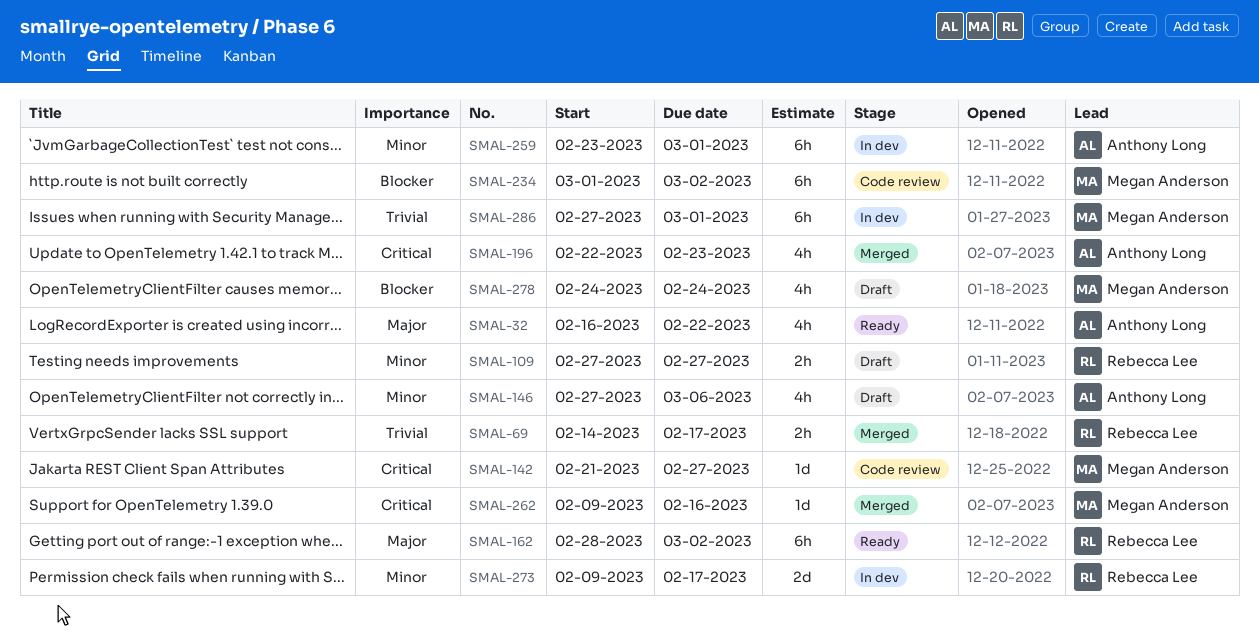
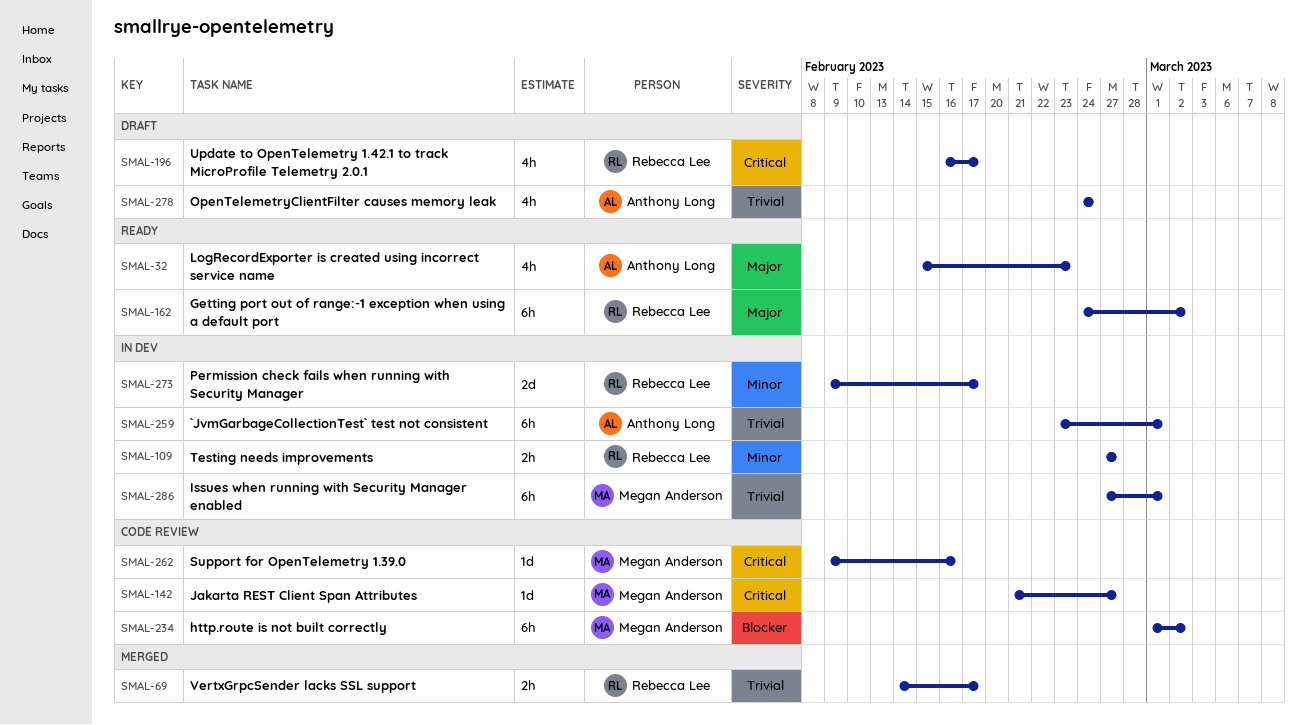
SMAL-32, start: Feb 16 -> Feb 15
SMAL-32, due: Feb 22 -> Feb 23
SMAL-109, status: Draft -> In dev
SMAL-146: present -> none
SMAL-162, start: Feb 28 -> Feb 24
SMAL-196, status: Merged -> Draft
SMAL-196, owner: Anthony Long -> Rebecca Lee
SMAL-196, start: Feb 22 -> Feb 16
SMAL-196, due: Feb 23 -> Feb 17
SMAL-259, priority: Minor -> Trivial
SMAL-262, status: Merged -> Code review
SMAL-278, owner: Megan Anderson -> Anthony Long
SMAL-278, priority: Blocker -> Trivial

